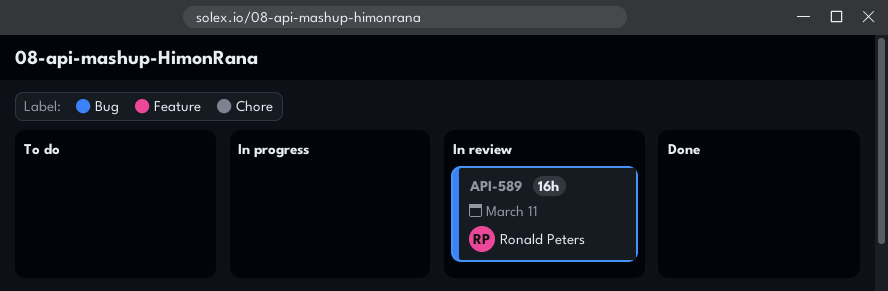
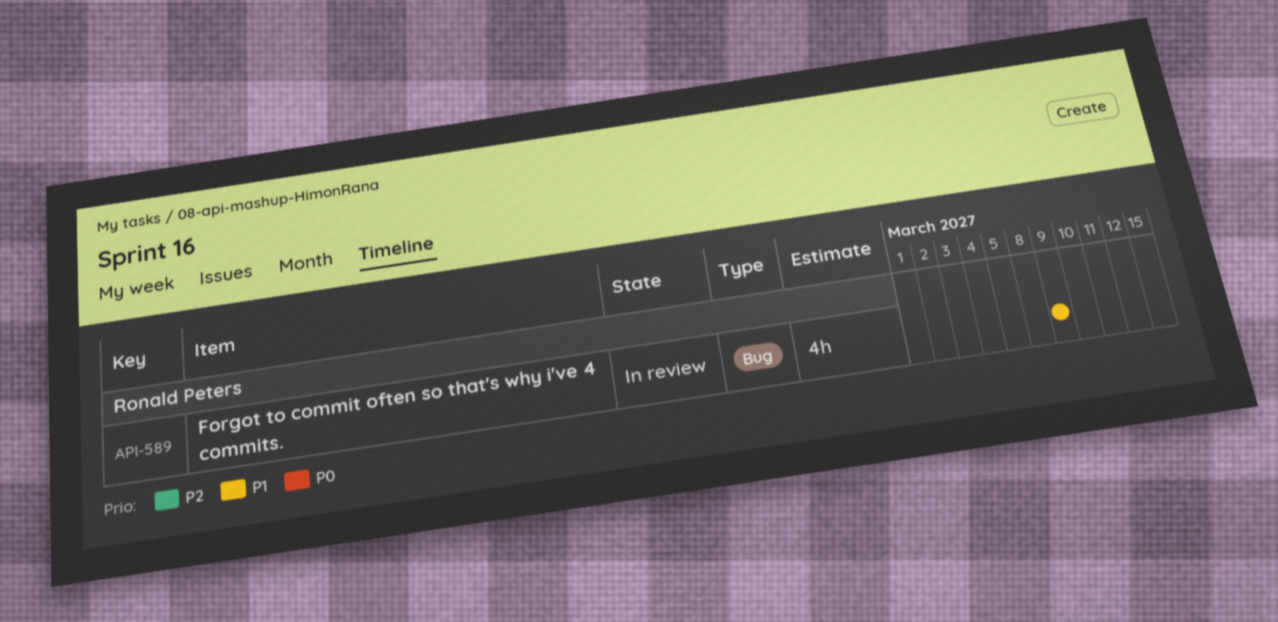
API-589, estimate: 16h -> 4h
API-589, due: Mar 11 -> Mar 9

